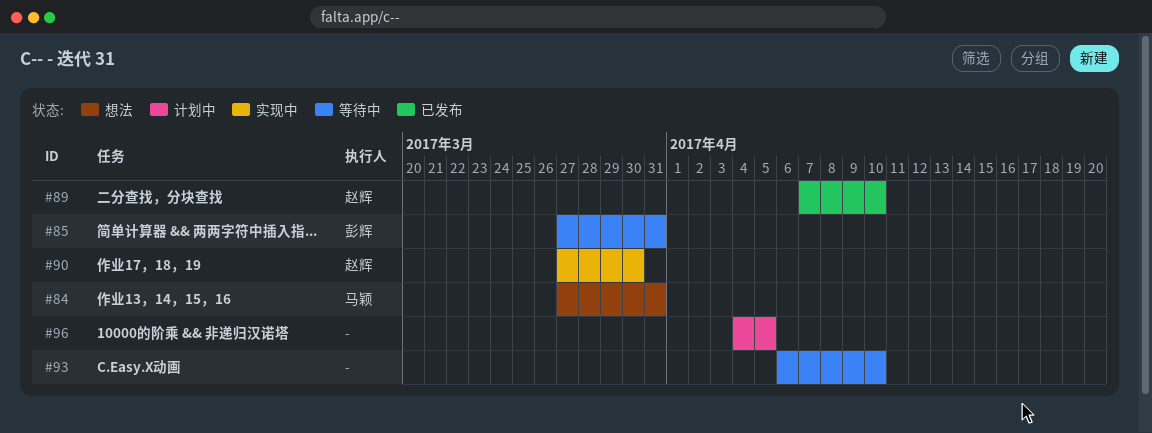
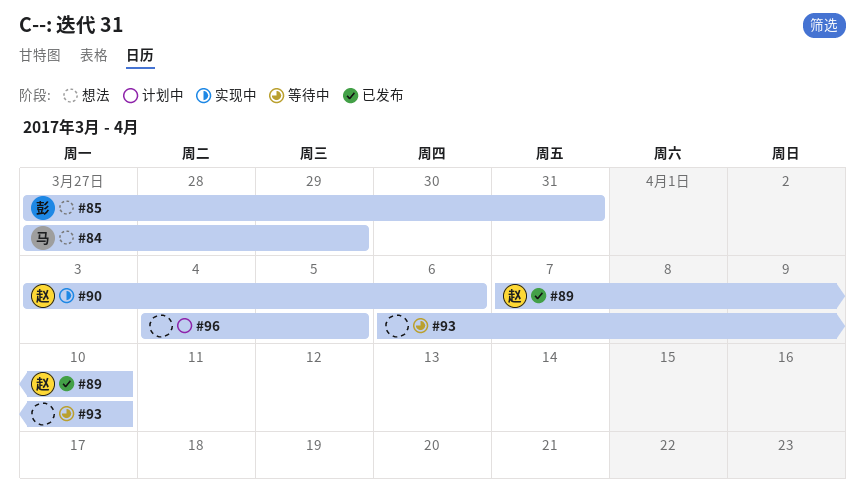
#84, due: Mar 31 -> Mar 29
#85, status: 等待中 -> 想法
#90, start: Mar 27 -> Apr 3
#90, due: Mar 30 -> Apr 6

